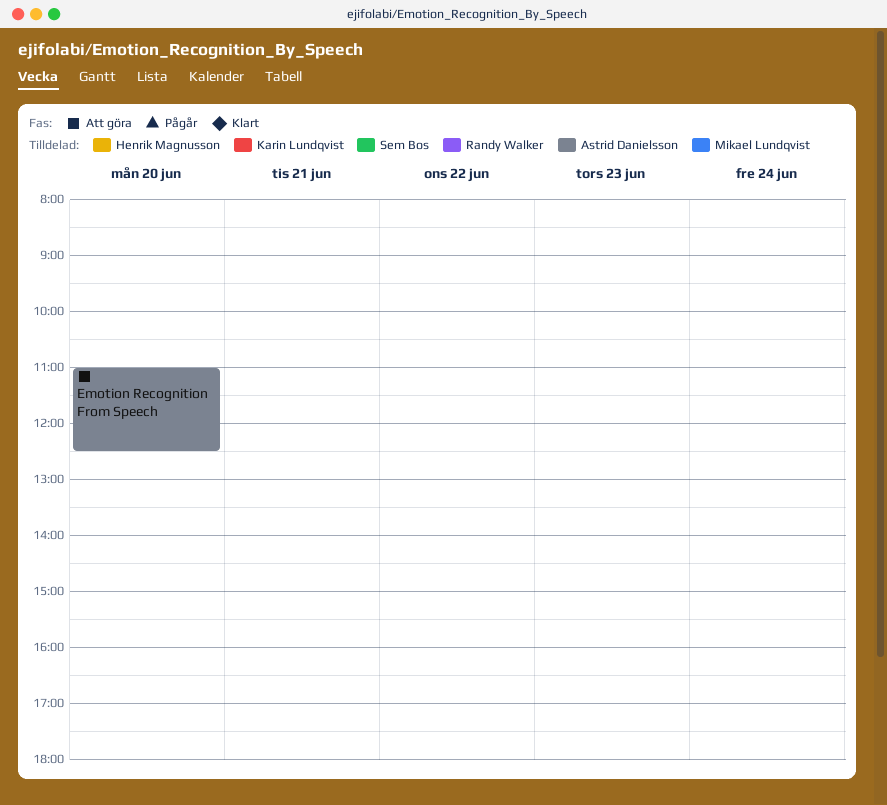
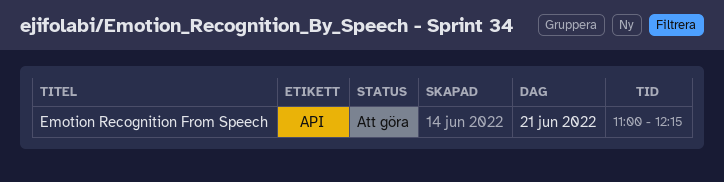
Emotion Recognition From Speech, day: Jun 20 -> Jun 21
Emotion Recognition From Speech, ends: 12:30 -> 12:15

